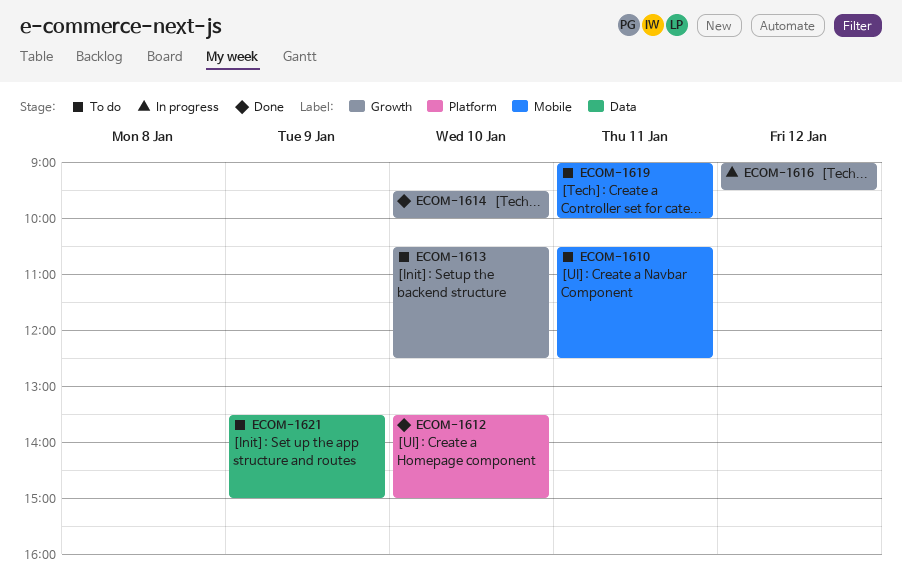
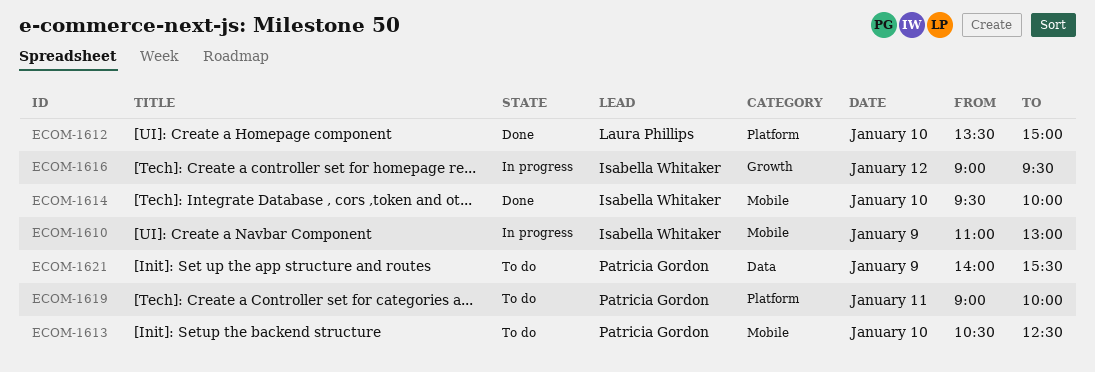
ECOM-1610, status: To do -> In progress
ECOM-1610, day: Jan 11 -> Jan 9
ECOM-1610, begins: 10:30 -> 11:00
ECOM-1610, ends: 12:30 -> 13:00
ECOM-1613, label: Growth -> Mobile
ECOM-1614, label: Growth -> Mobile
ECOM-1619, label: Mobile -> Platform
ECOM-1621, begins: 13:30 -> 14:00
ECOM-1621, ends: 15:00 -> 15:30

